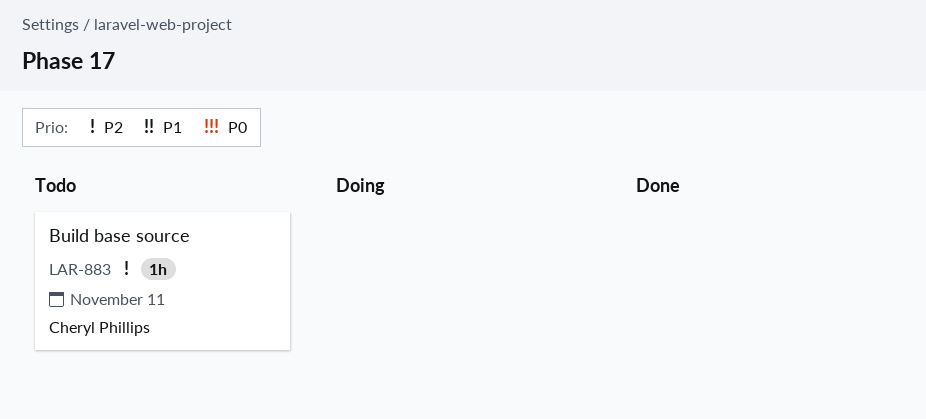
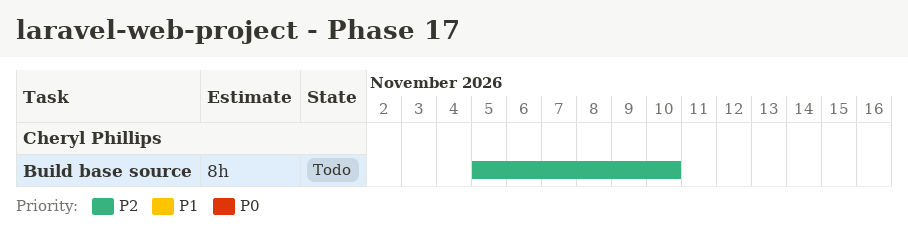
Build base source, estimate: 1h -> 8h
Build base source, due: Nov 11 -> Nov 10

